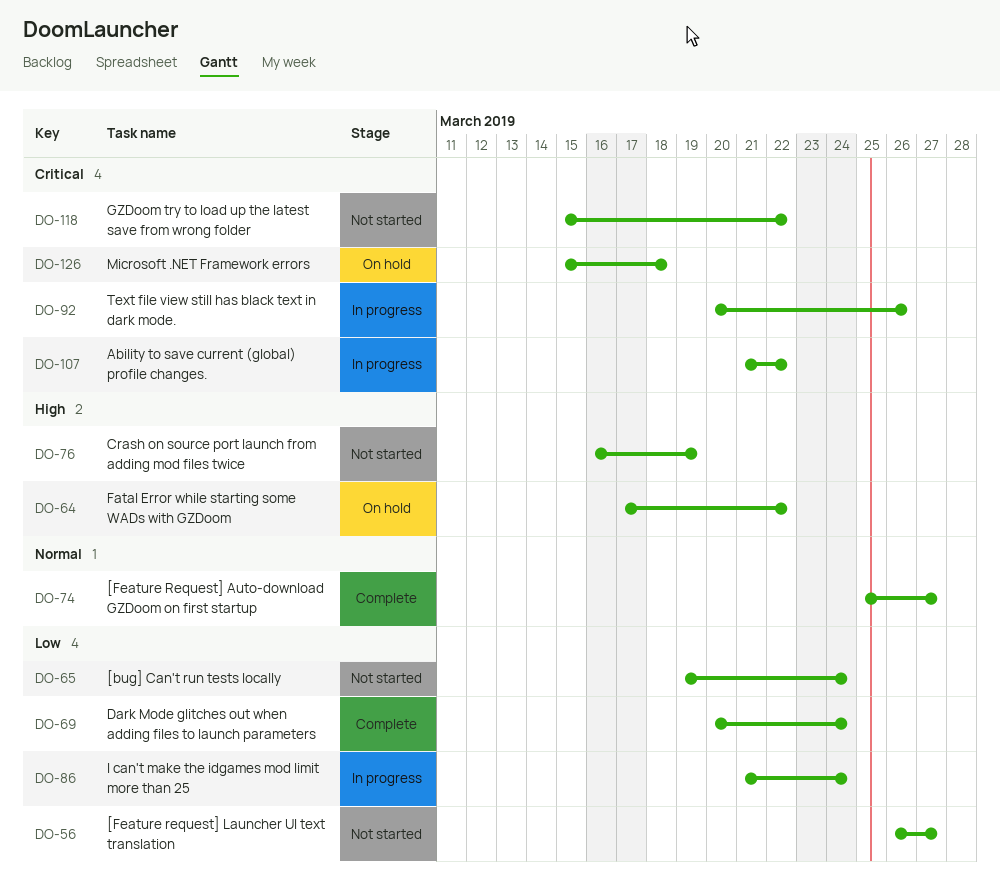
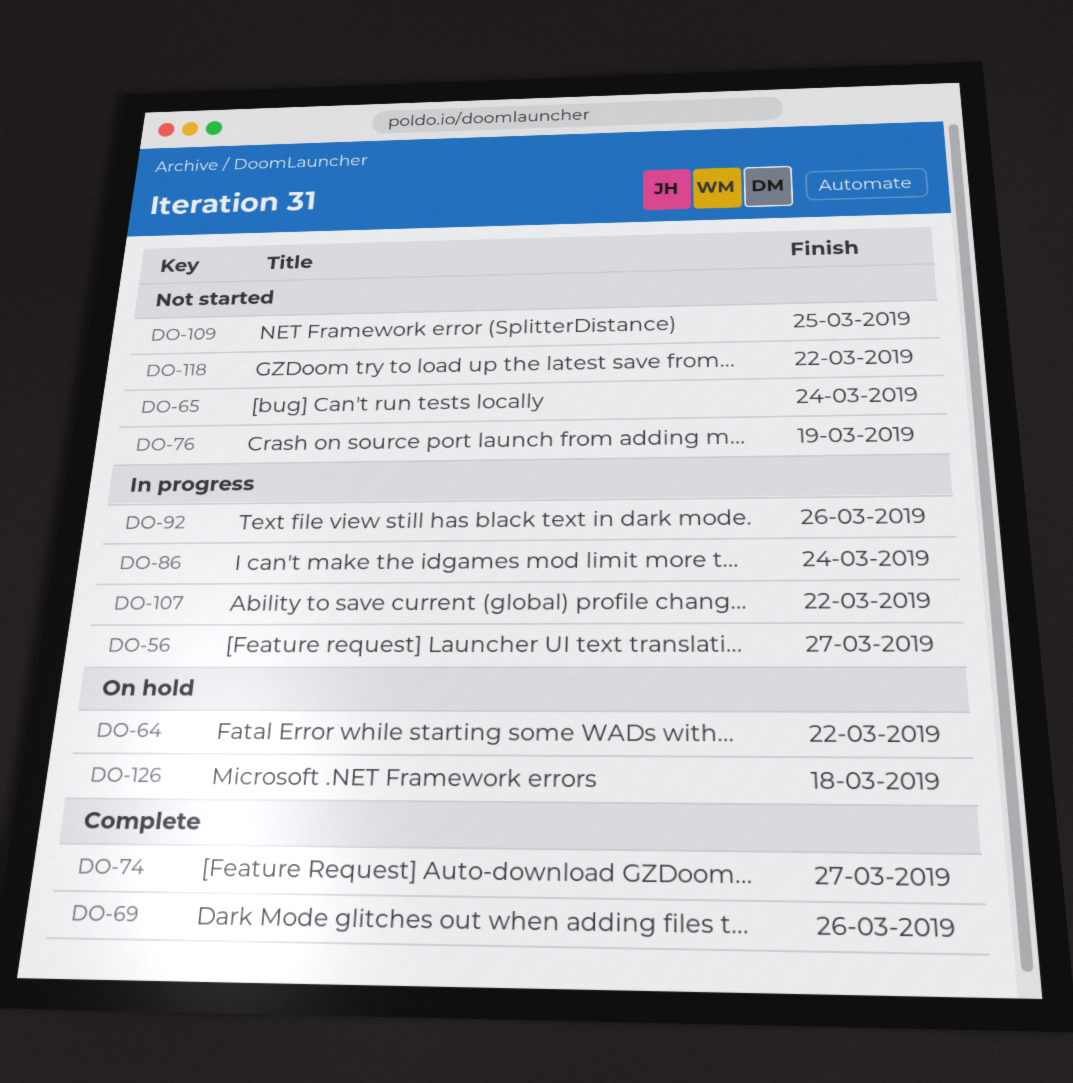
DO-56, status: Not started -> In progress
DO-69, due: Mar 24 -> Mar 26
DO-109: none -> present

